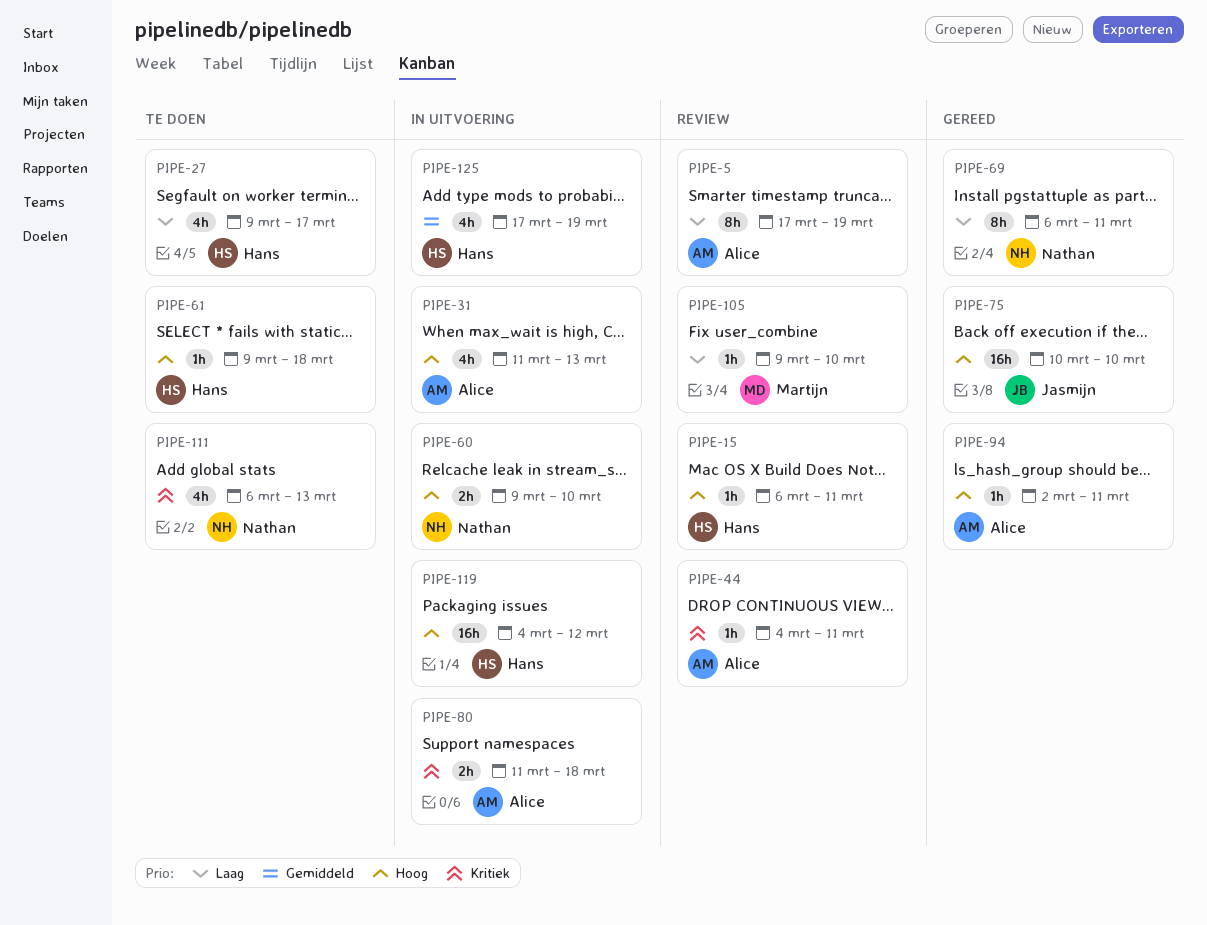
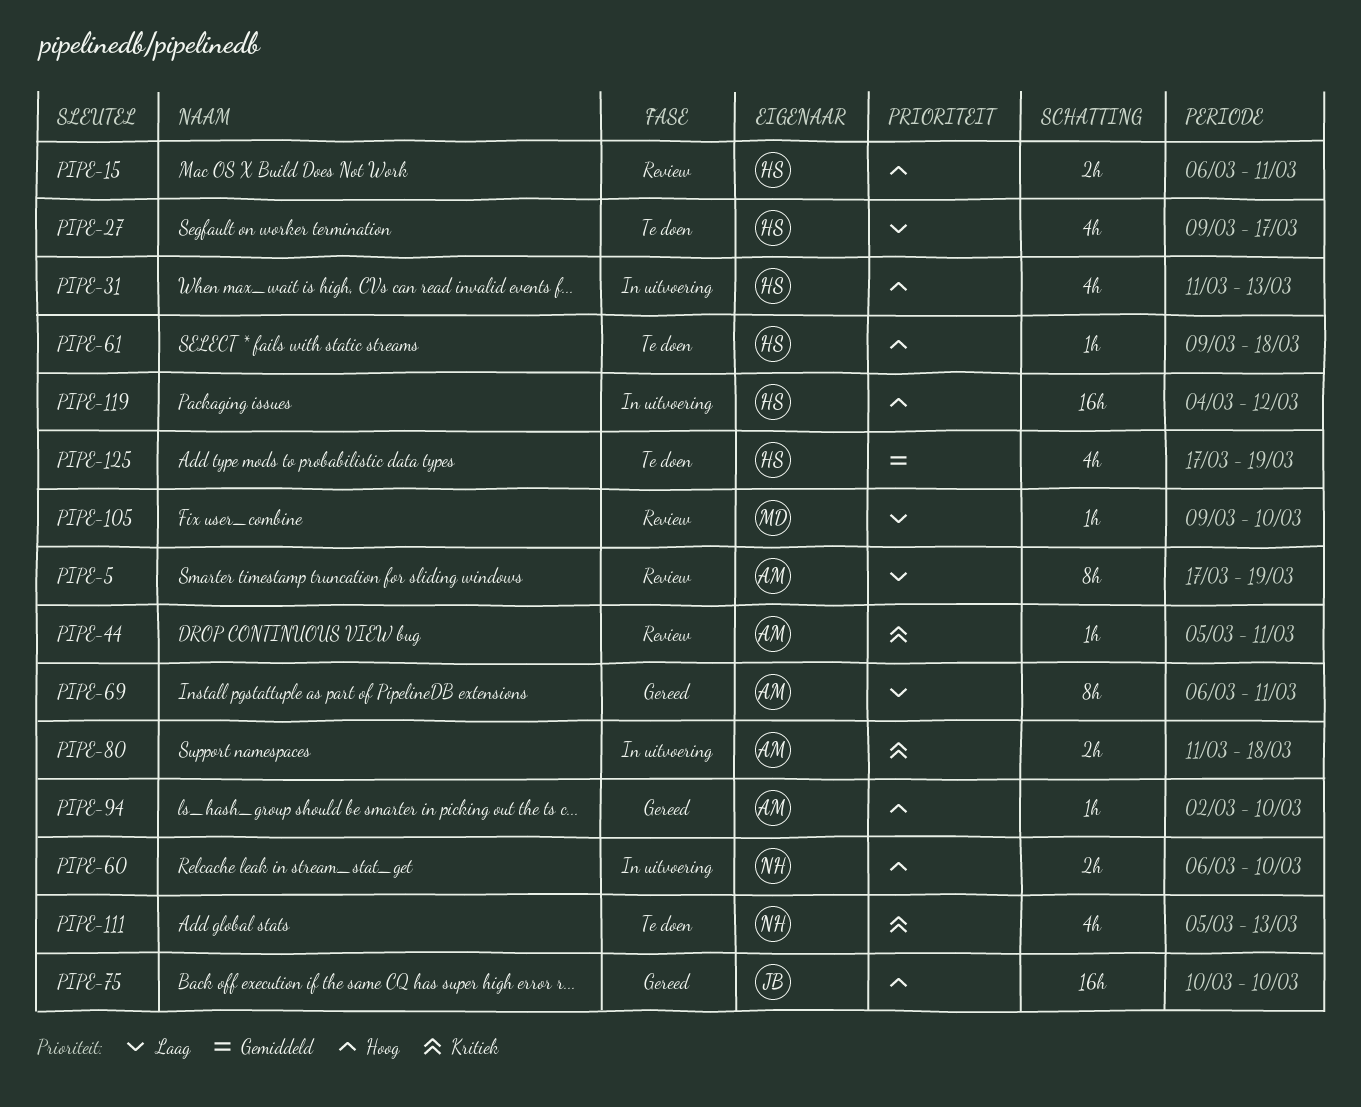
PIPE-15, estimate: 1h -> 2h
PIPE-31, owner: Alice -> Hans
PIPE-44, start: Mar 4 -> Mar 5
PIPE-60, start: Mar 9 -> Mar 6
PIPE-69, owner: Nathan -> Alice
PIPE-94, due: Mar 11 -> Mar 10
PIPE-111, start: Mar 6 -> Mar 5
PIPE-125, status: In uitvoering -> Te doen

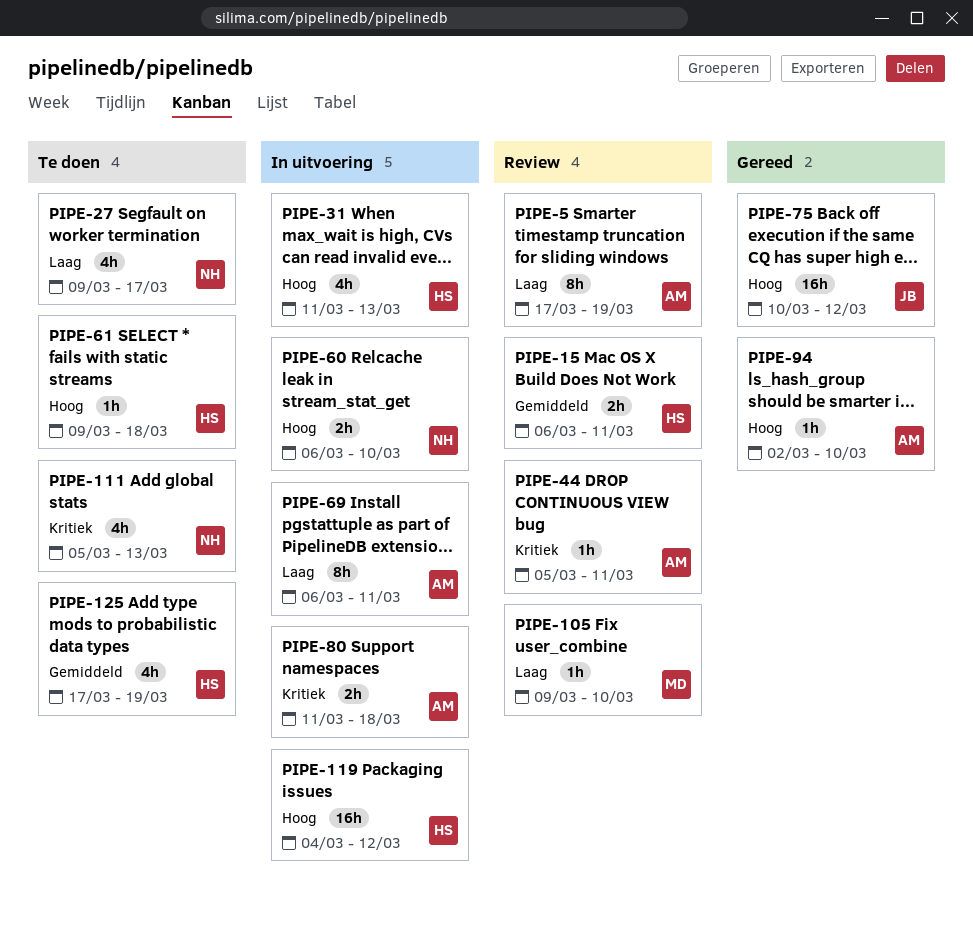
PIPE-15, priority: Hoog -> Gemiddeld
PIPE-27, owner: HS -> NH
PIPE-69, status: Gereed -> In uitvoering
PIPE-75, due: Mar 10 -> Mar 12

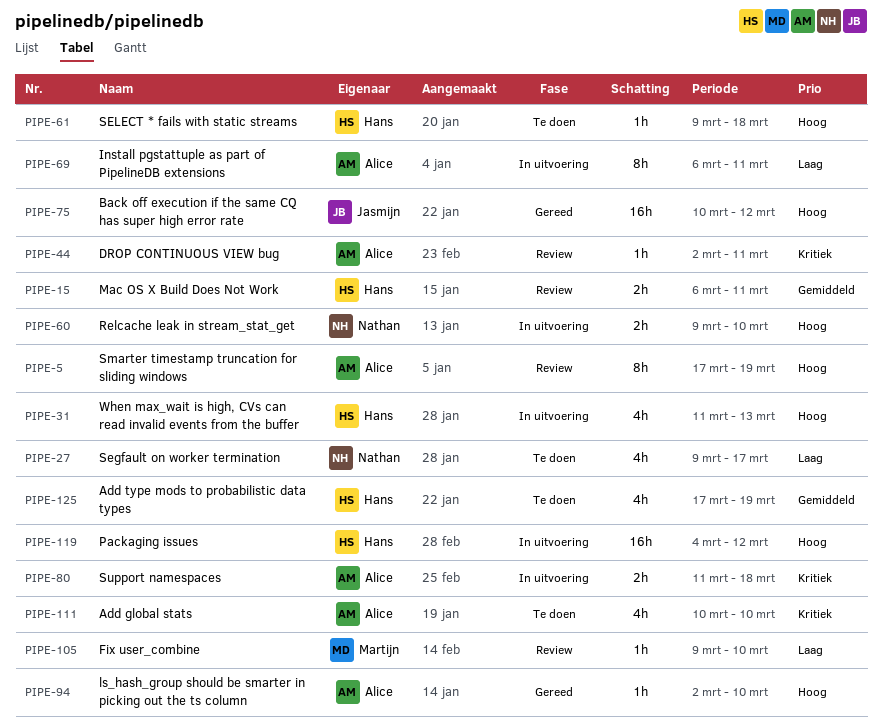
PIPE-5, priority: Laag -> Hoog
PIPE-44, start: Mar 5 -> Mar 2
PIPE-60, start: Mar 6 -> Mar 9
PIPE-111, owner: Nathan -> Alice
PIPE-111, start: Mar 5 -> Mar 10
PIPE-111, due: Mar 13 -> Mar 10

